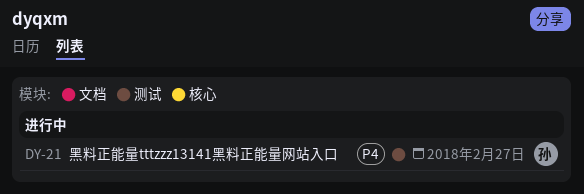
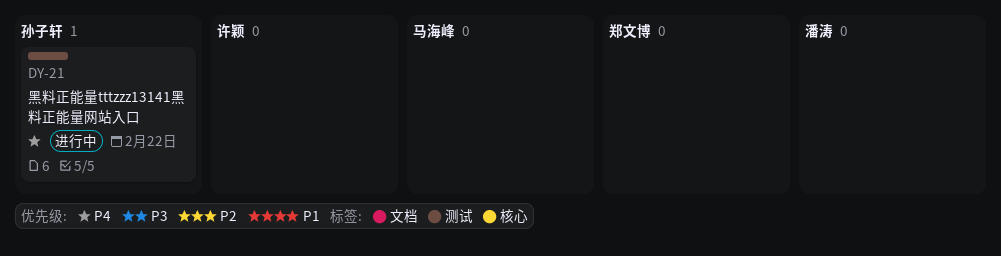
DY-21, due: Feb 27 -> Feb 22

